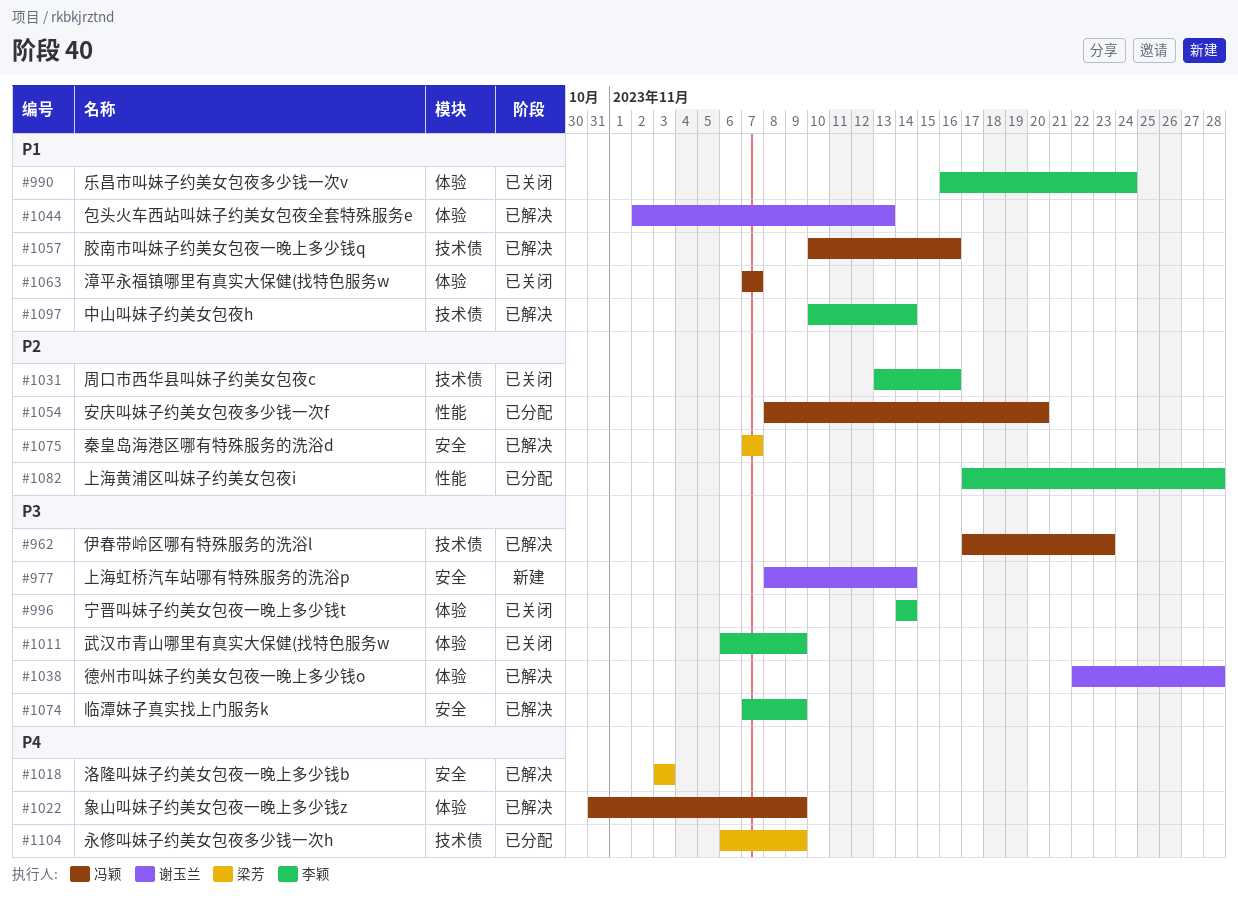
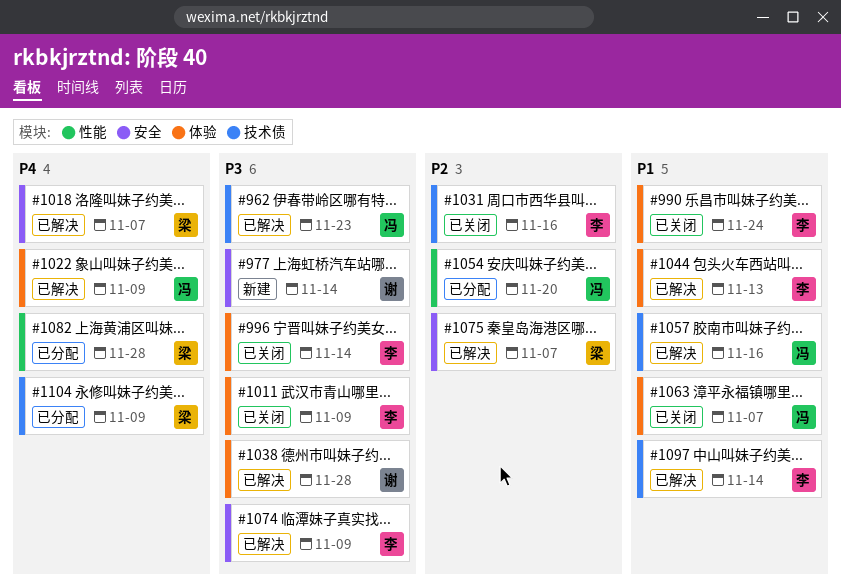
#1018, due: Nov 3 -> Nov 7
#1044, owner: 谢玉兰 -> 李颖
#1082, owner: 李颖 -> 梁芳
#1082, priority: P2 -> P4

